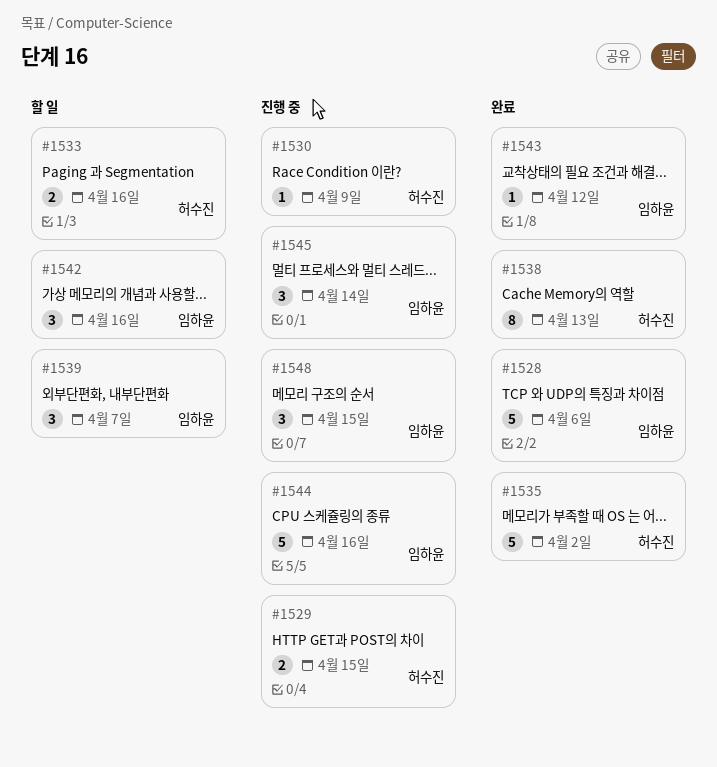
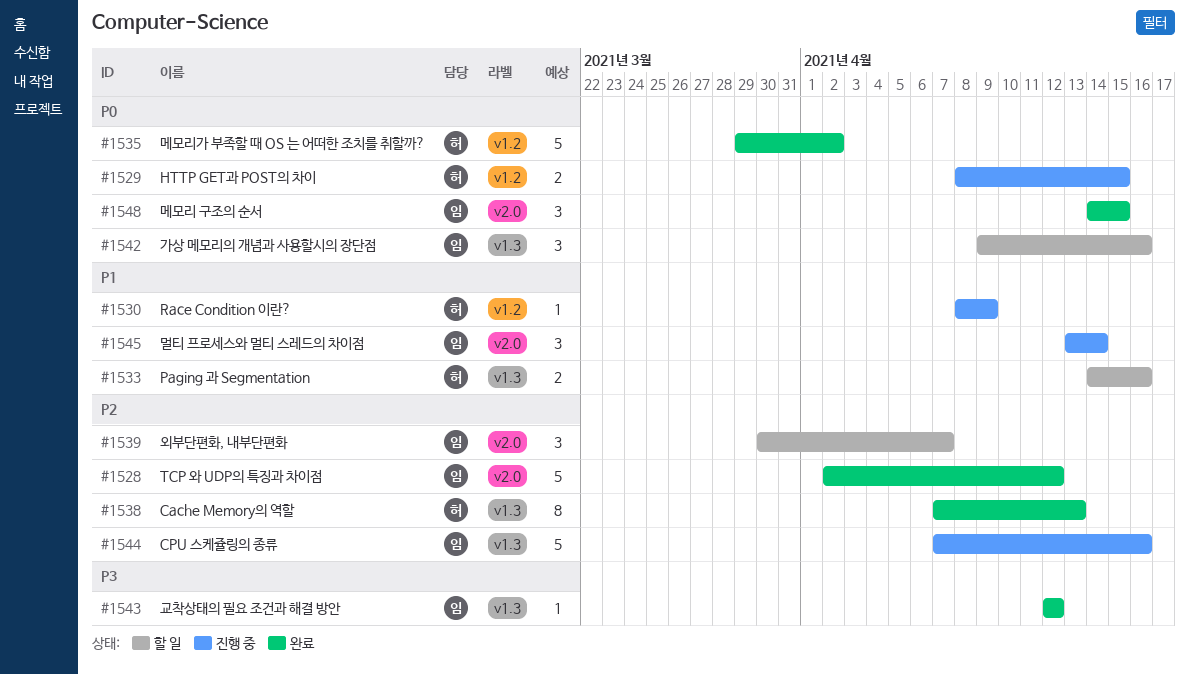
#1528, due: Apr 6 -> Apr 12
#1548, status: 진행 중 -> 완료

